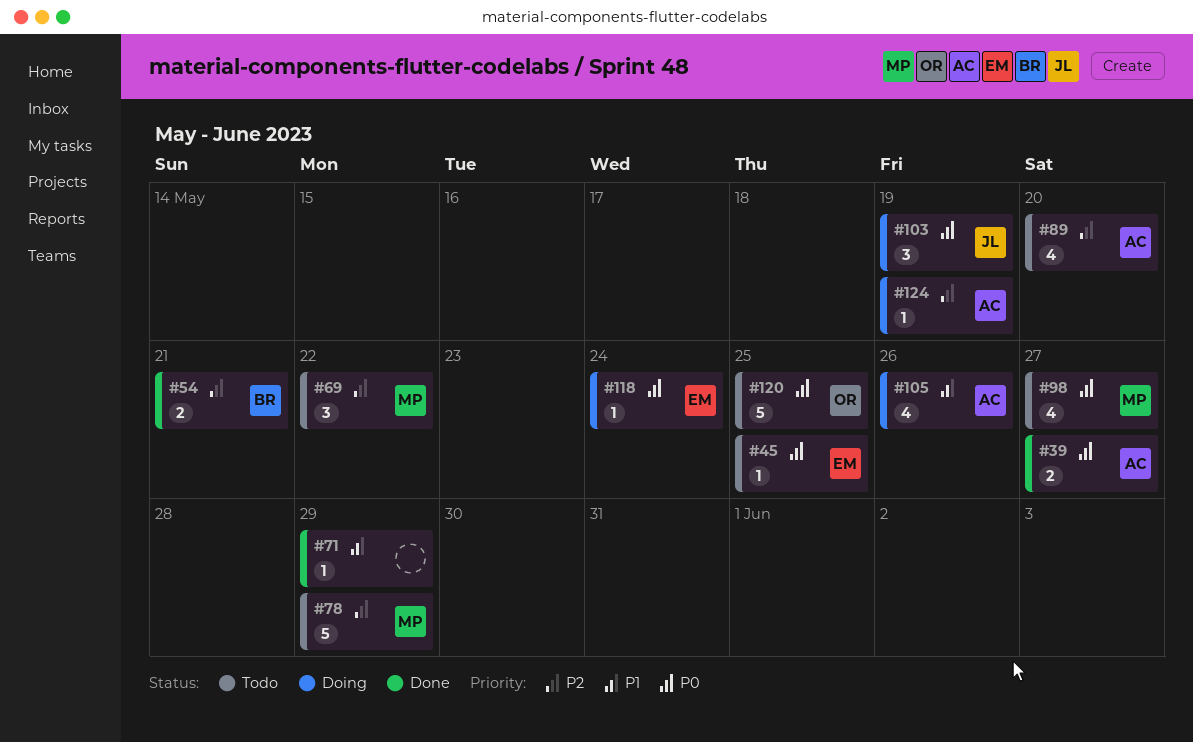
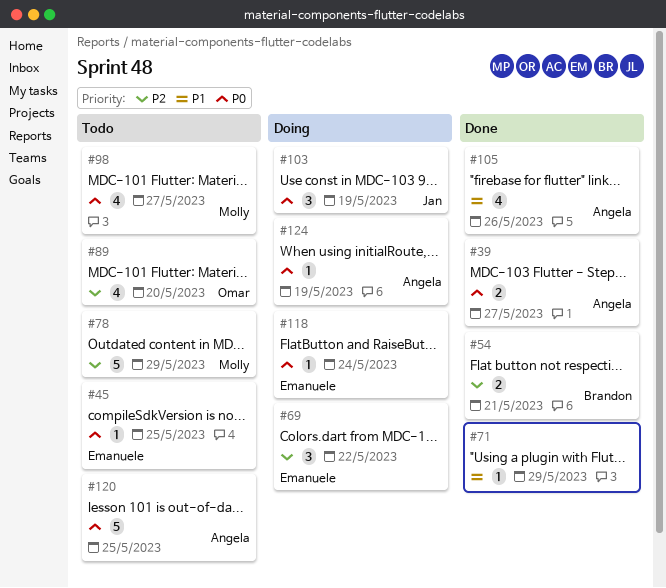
#69, status: Todo -> Doing
#69, owner: Molly -> Emanuele
#89, owner: Angela -> Omar
#105, status: Doing -> Done
#120, owner: Omar -> Angela
#124, priority: P2 -> P0

